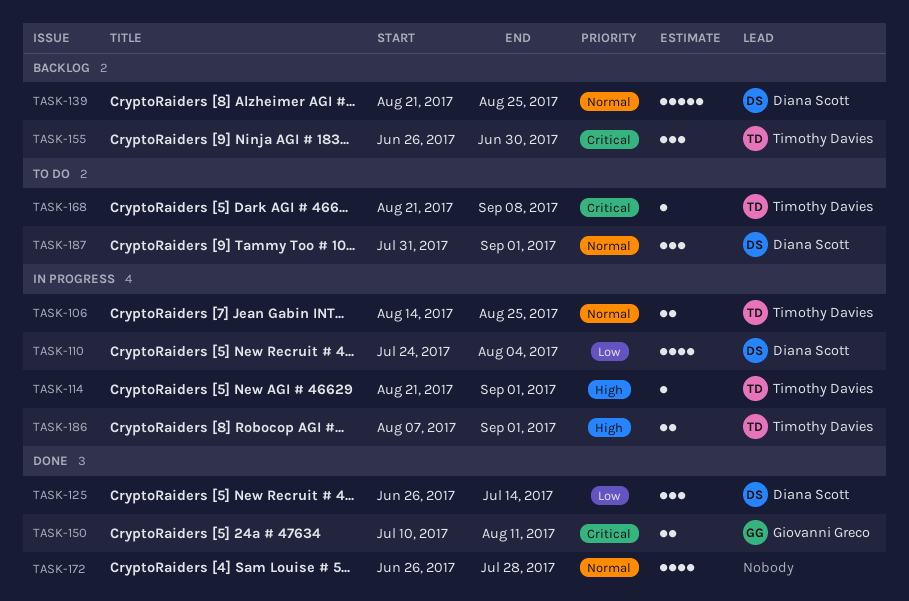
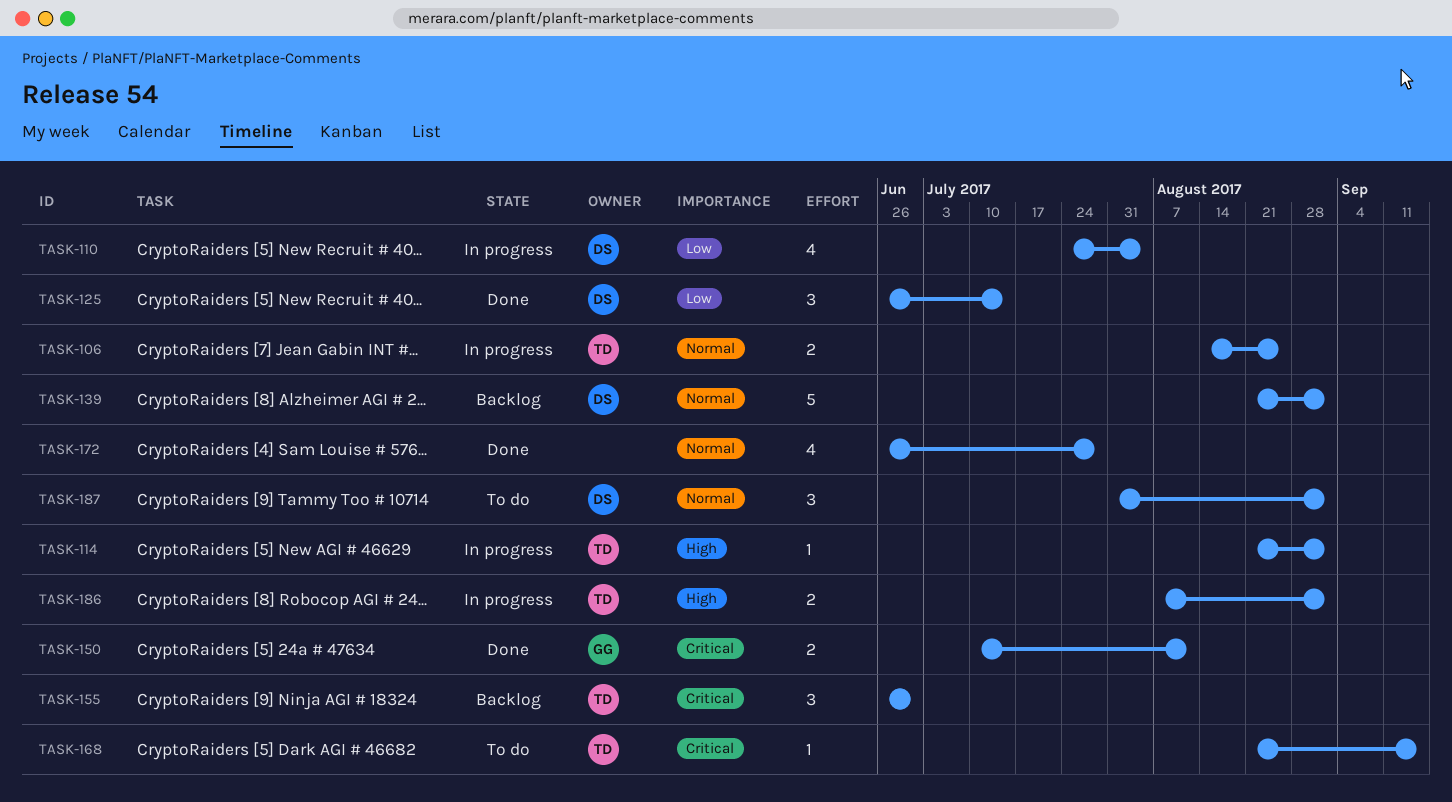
TASK-139, due: Aug 25 -> Sep 1
TASK-168, due: Sep 8 -> Sep 15

